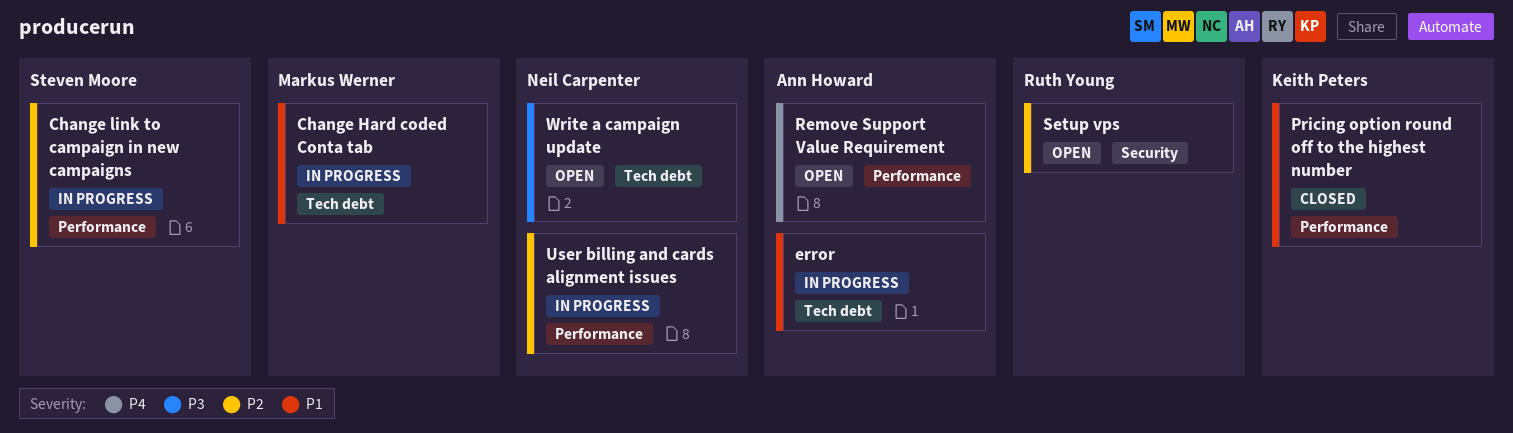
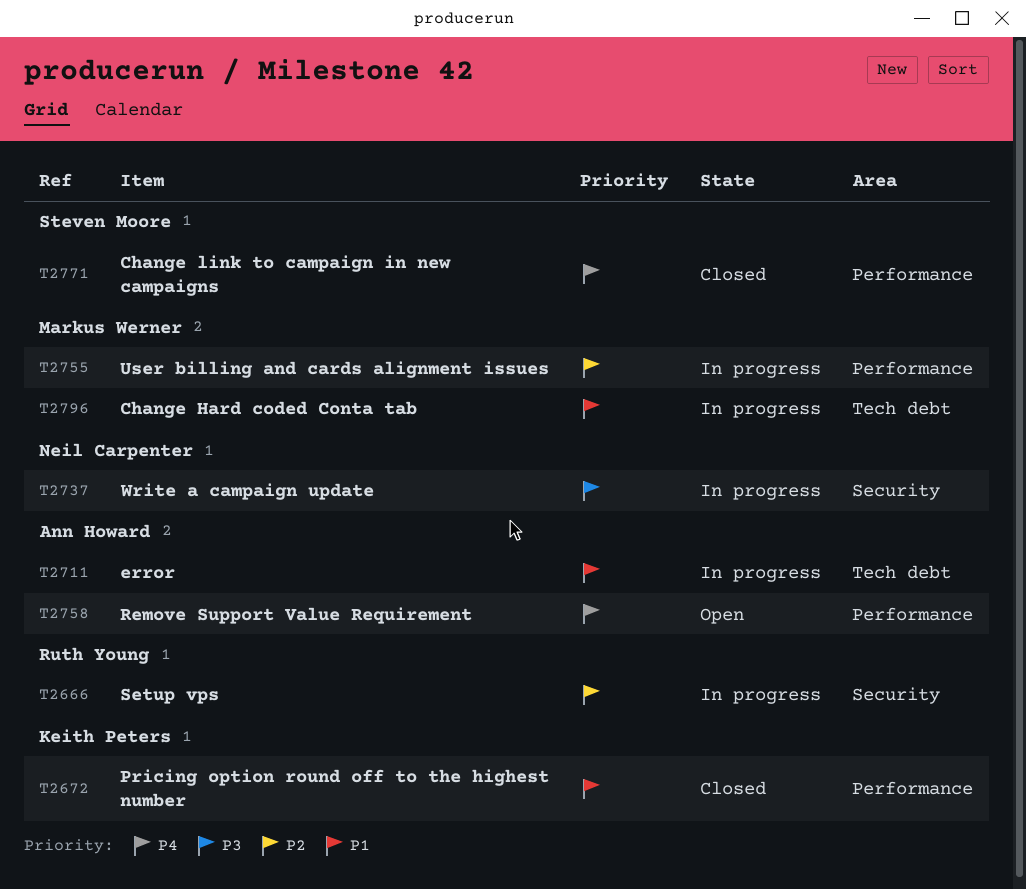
Change link to campaign in new campaigns, status: In progress -> Closed
Change link to campaign in new campaigns, priority: P2 -> P4
Setup vps, status: Open -> In progress
User billing and cards alignment issues, owner: Neil Carpenter -> Markus Werner
Write a campaign update, status: Open -> In progress
Write a campaign update, label: Tech debt -> Security

